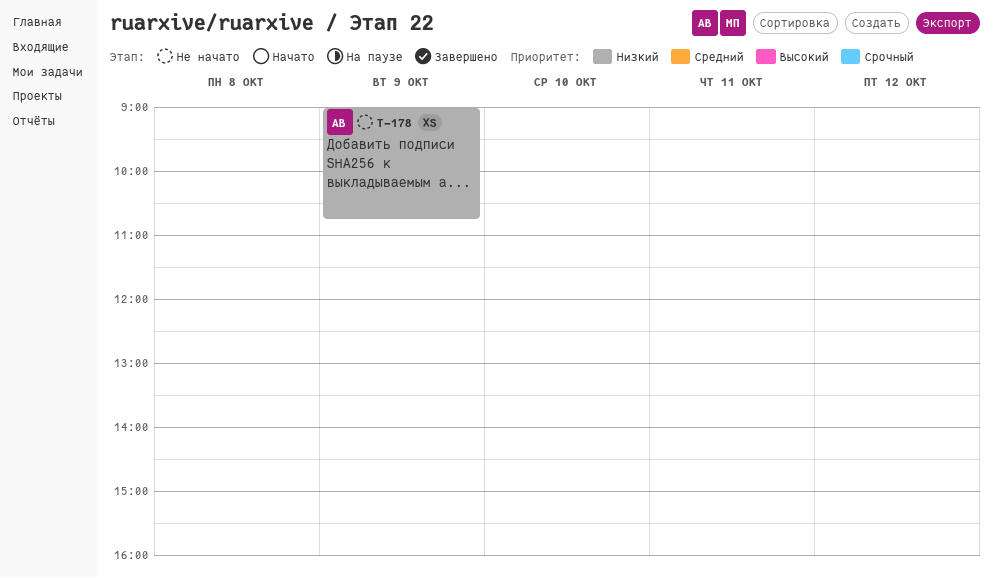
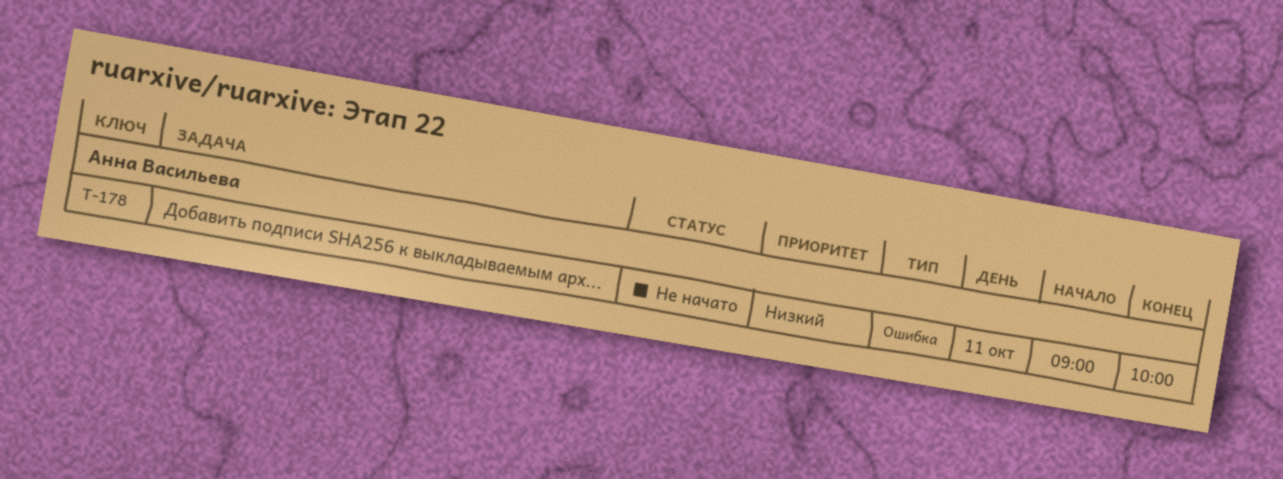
T-178, day: Oct 9 -> Oct 11
T-178, ends: 10:45 -> 10:00

